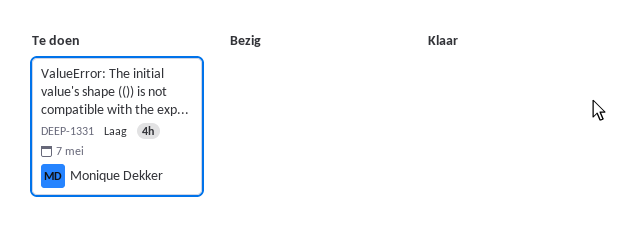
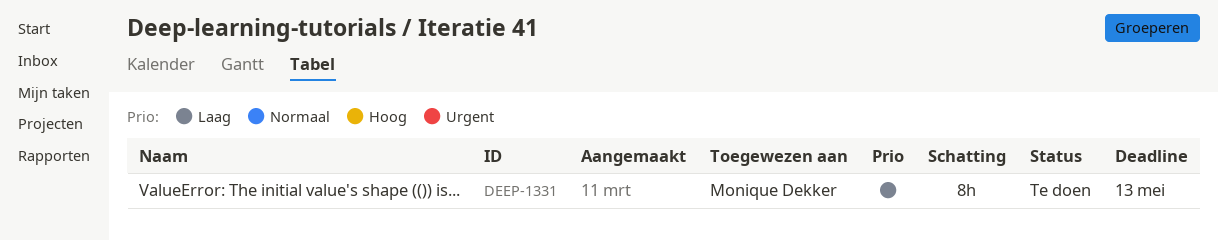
DEEP-1331, estimate: 4h -> 8h
DEEP-1331, due: May 7 -> May 13

